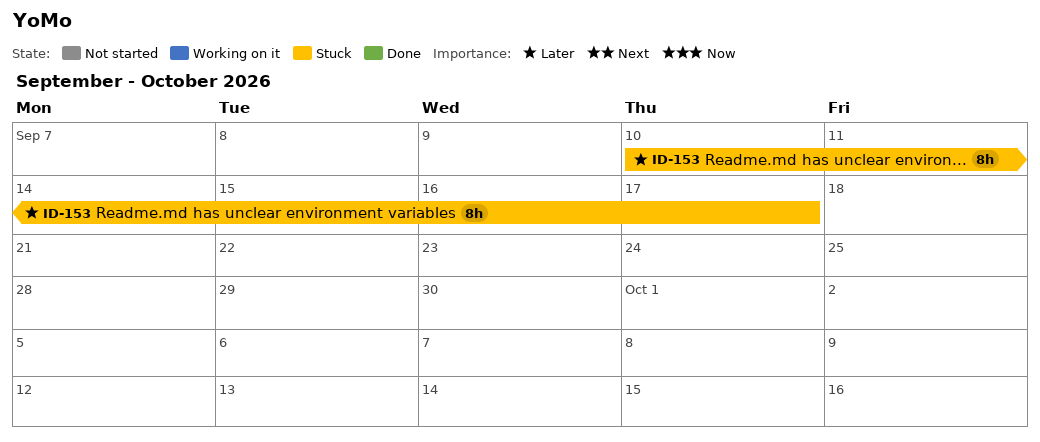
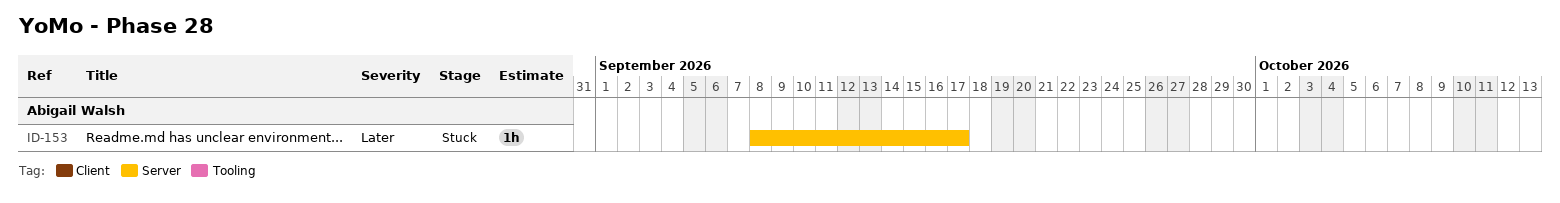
ID-153, estimate: 8h -> 1h
ID-153, start: Sep 10 -> Sep 8

